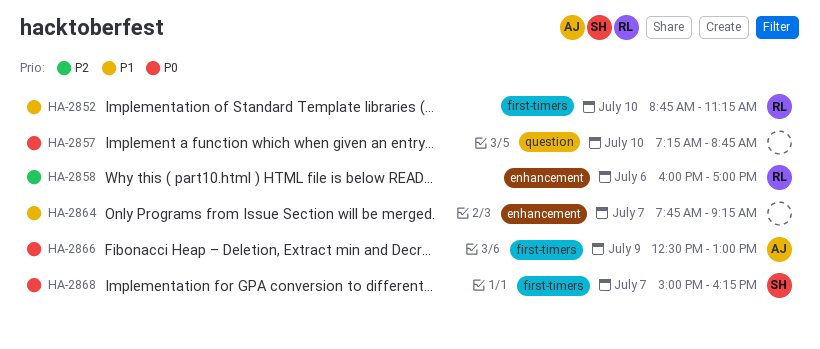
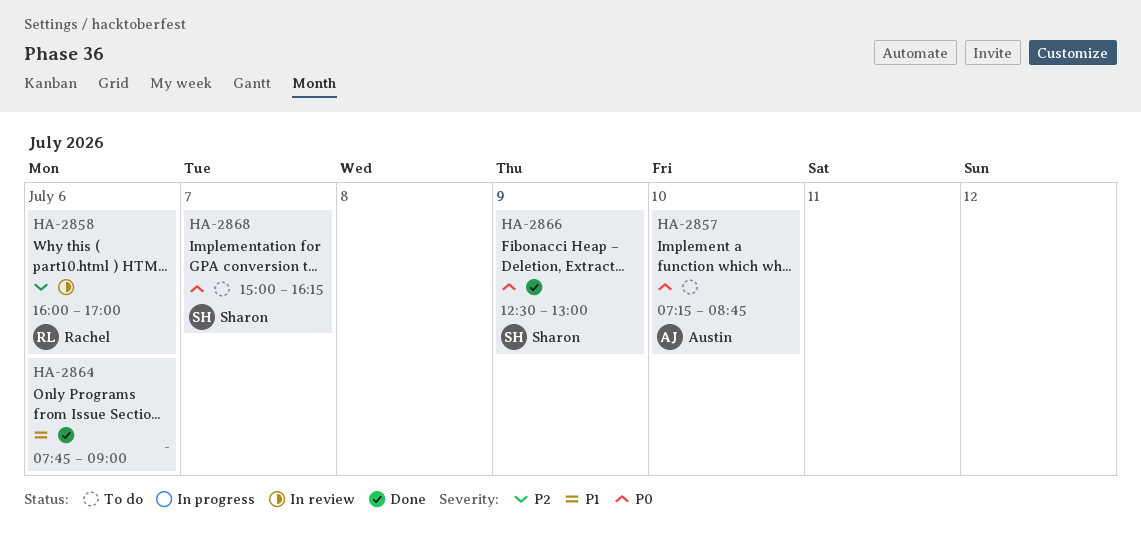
HA-2852: present -> none
HA-2857, owner: none -> Austin
HA-2864, day: Jul 7 -> Jul 6
HA-2864, ends: 09:15 -> 09:00
HA-2866, owner: Austin -> Sharon

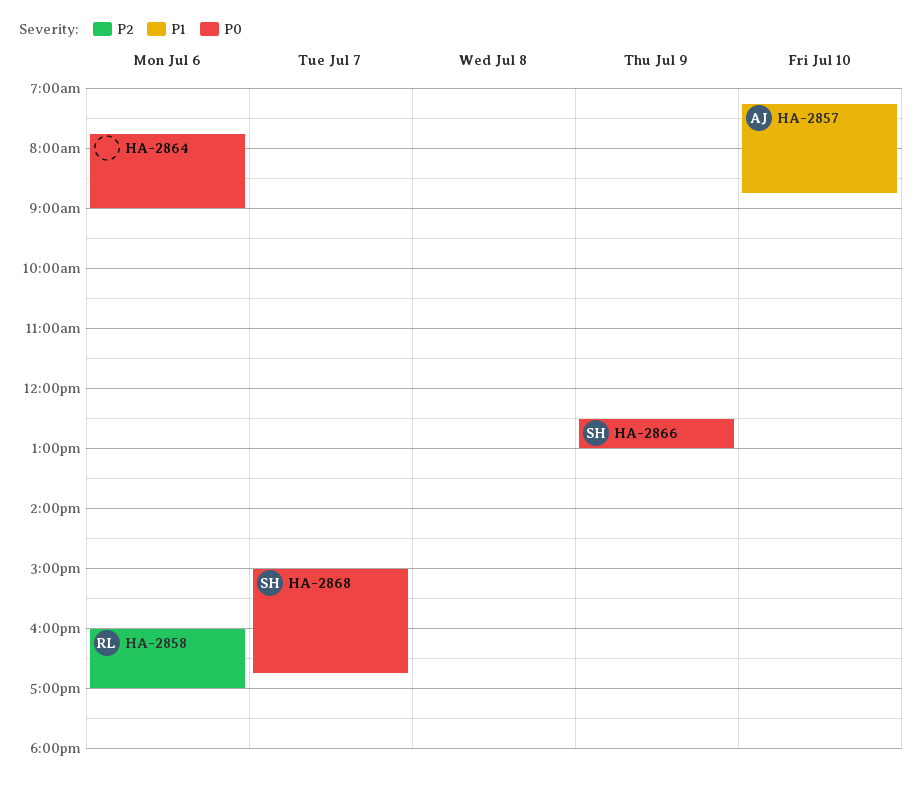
HA-2857, priority: P0 -> P1
HA-2864, priority: P1 -> P0
HA-2868, ends: 16:15 -> 16:45

